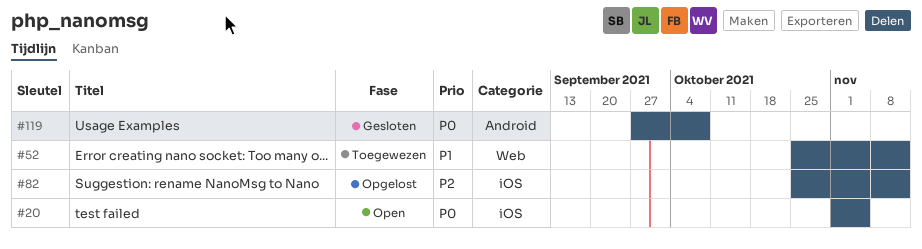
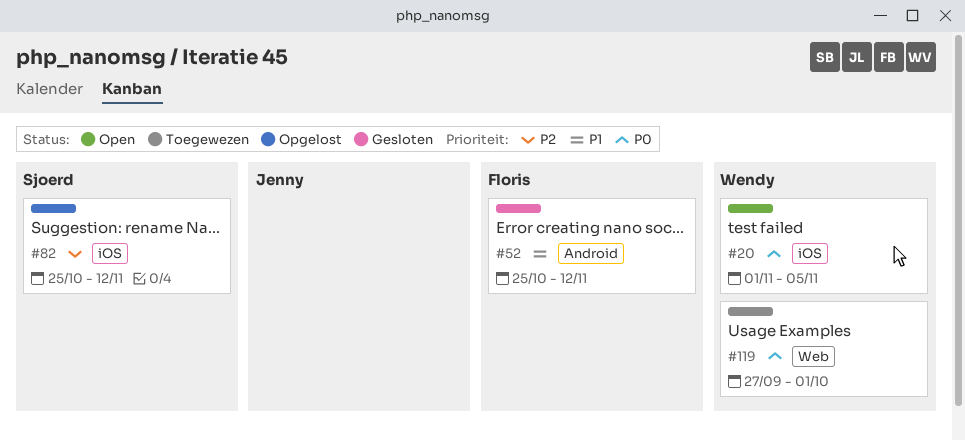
#52, status: Toegewezen -> Gesloten
#52, label: Web -> Android
#119, status: Gesloten -> Toegewezen
#119, label: Android -> Web
#119, due: Oct 8 -> Oct 1

